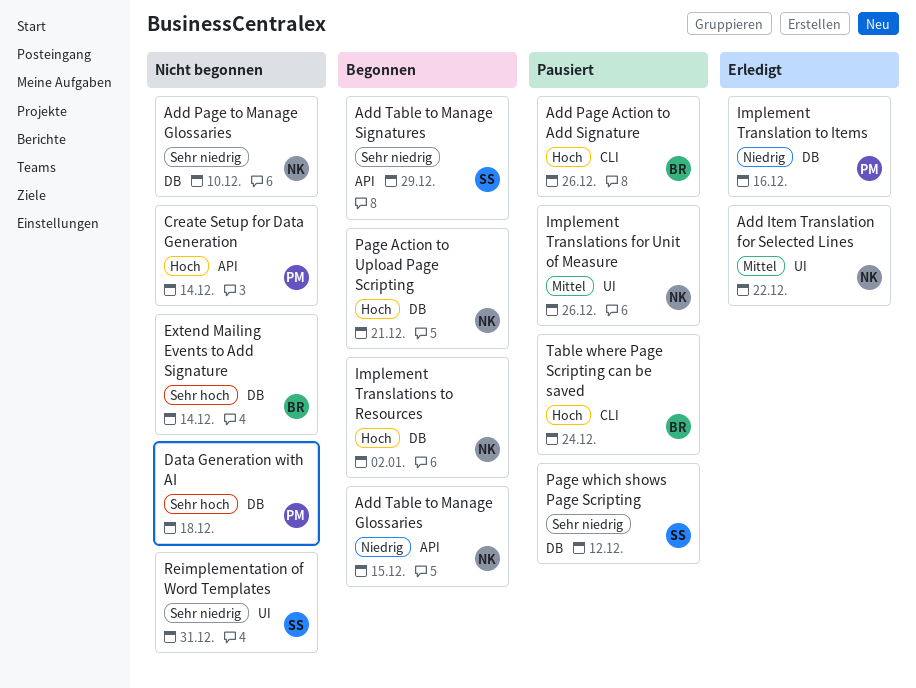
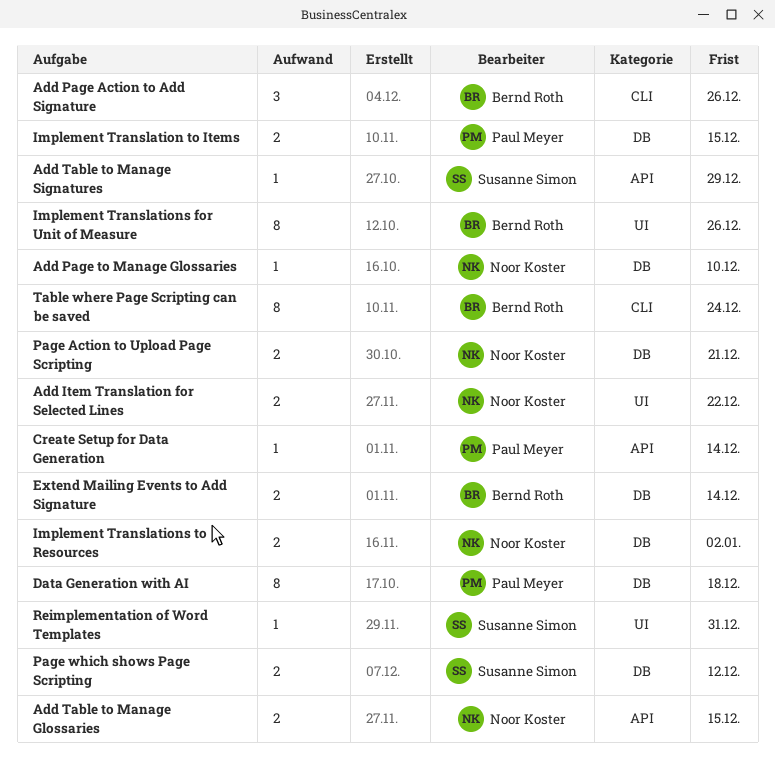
Implement Translation to Items, due: Dec 16 -> Dec 15
Implement Translations for Unit of Measure, owner: Noor Koster -> Bernd Roth

